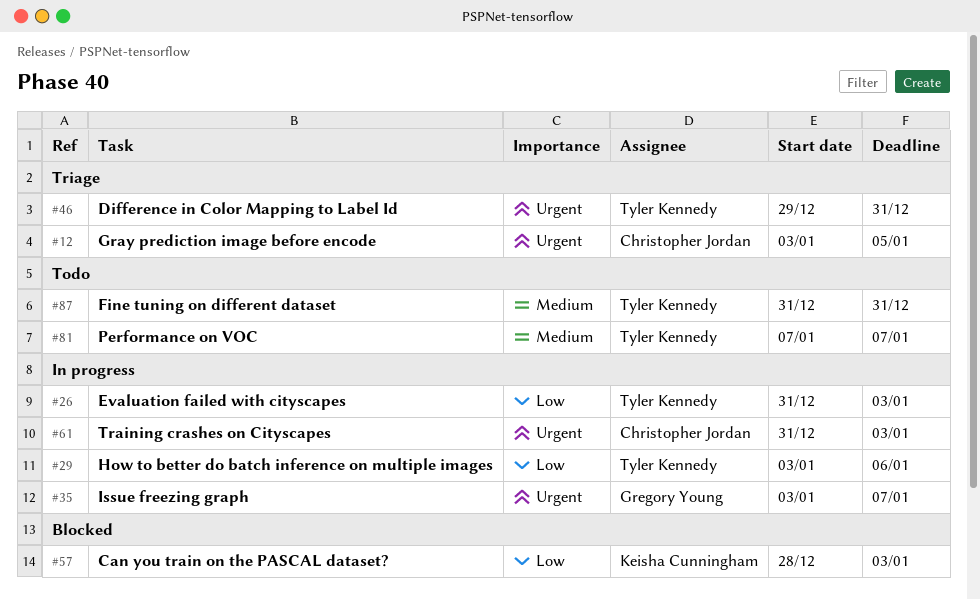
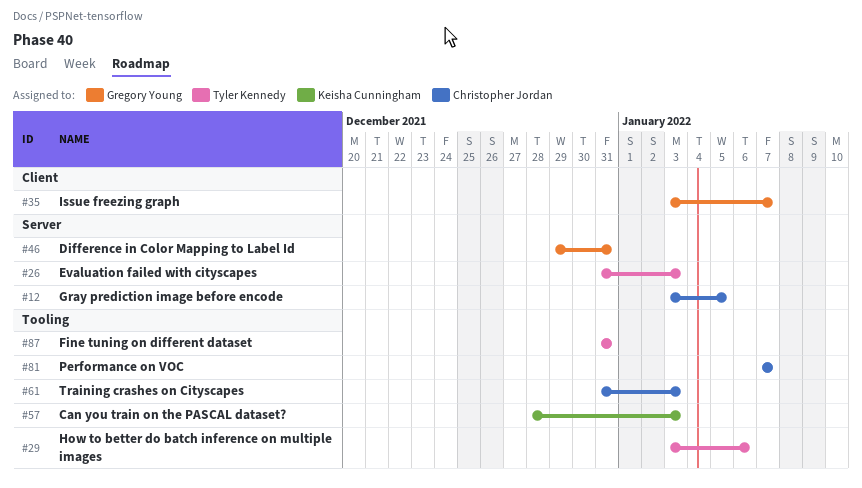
#46, owner: Tyler Kennedy -> Gregory Young
#81, owner: Tyler Kennedy -> Christopher Jordan

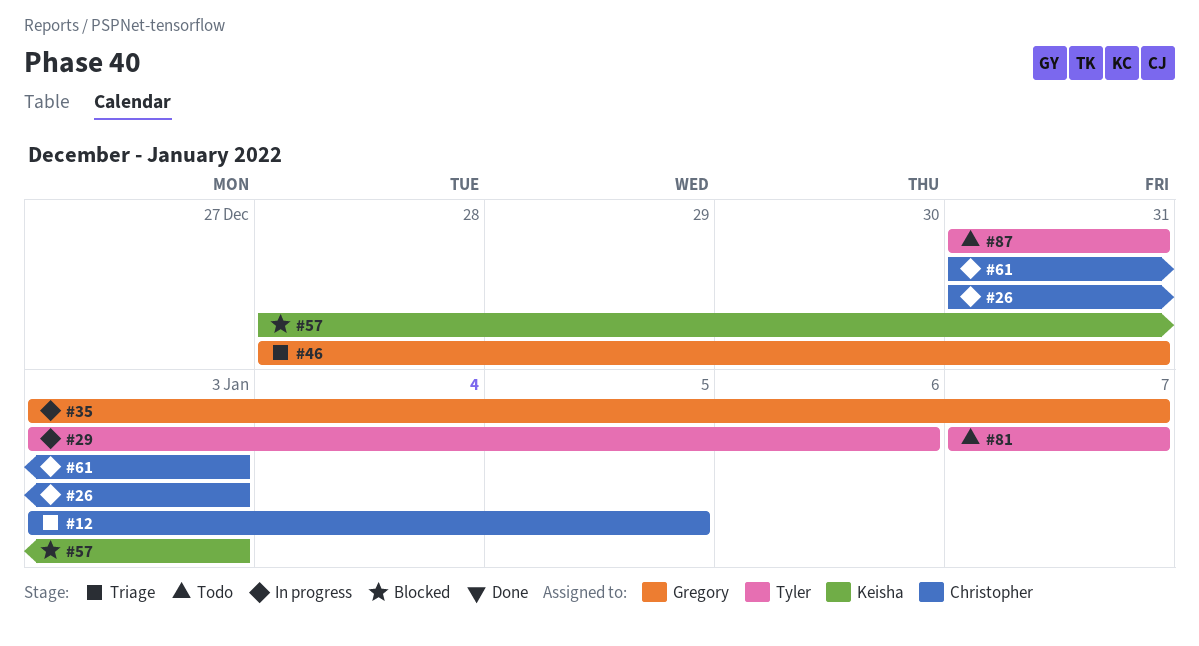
#26, owner: Tyler Kennedy -> Christopher Jordan
#46, start: Dec 29 -> Dec 28
#81, owner: Christopher Jordan -> Tyler Kennedy

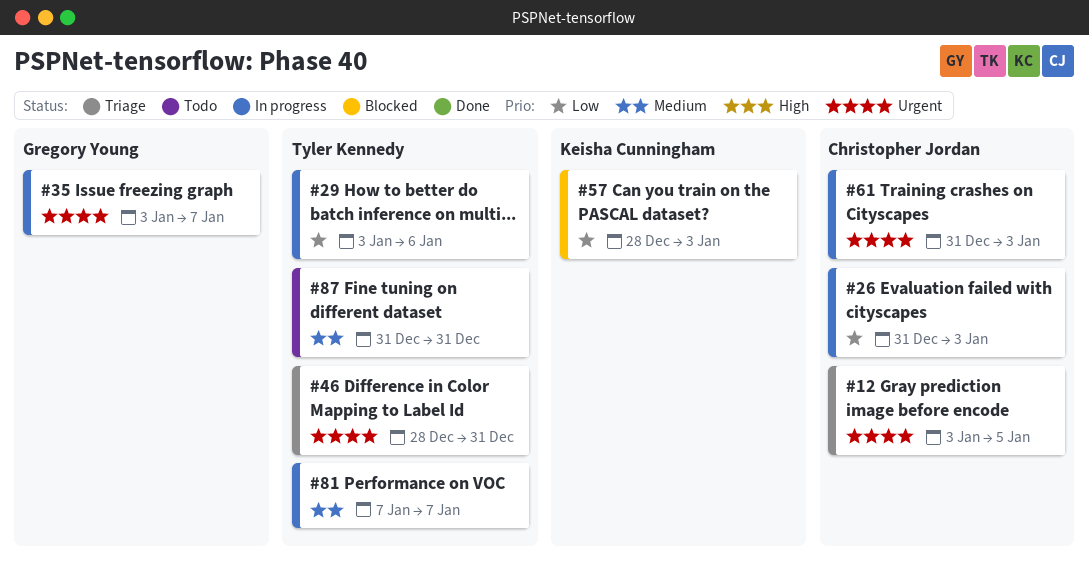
#46, owner: Gregory Young -> Tyler Kennedy
#81, status: Todo -> In progress

